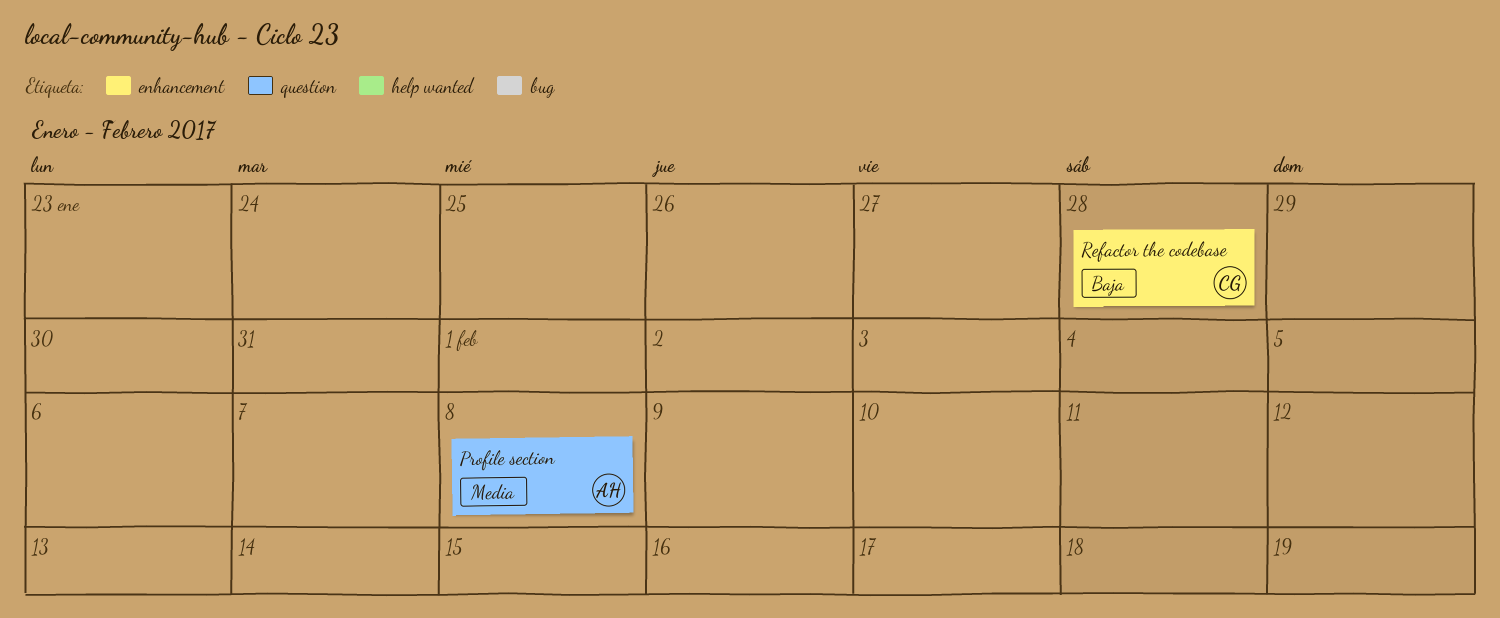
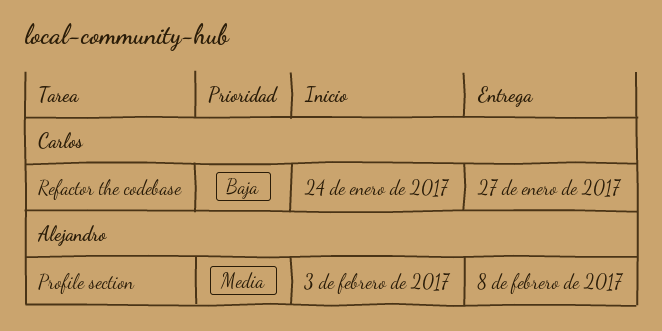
Refactor the codebase, due: Jan 28 -> Jan 27

